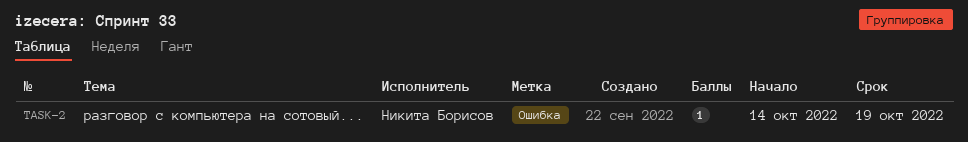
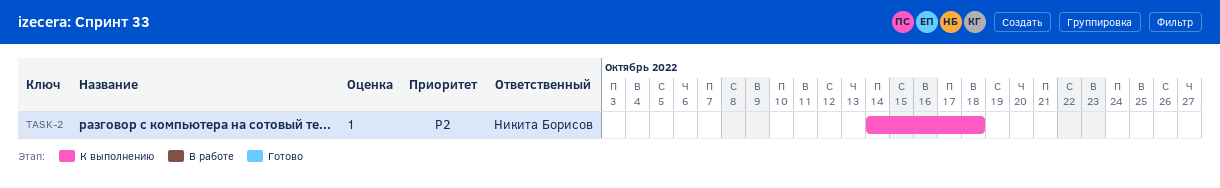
TASK-2, due: Oct 19 -> Oct 18

